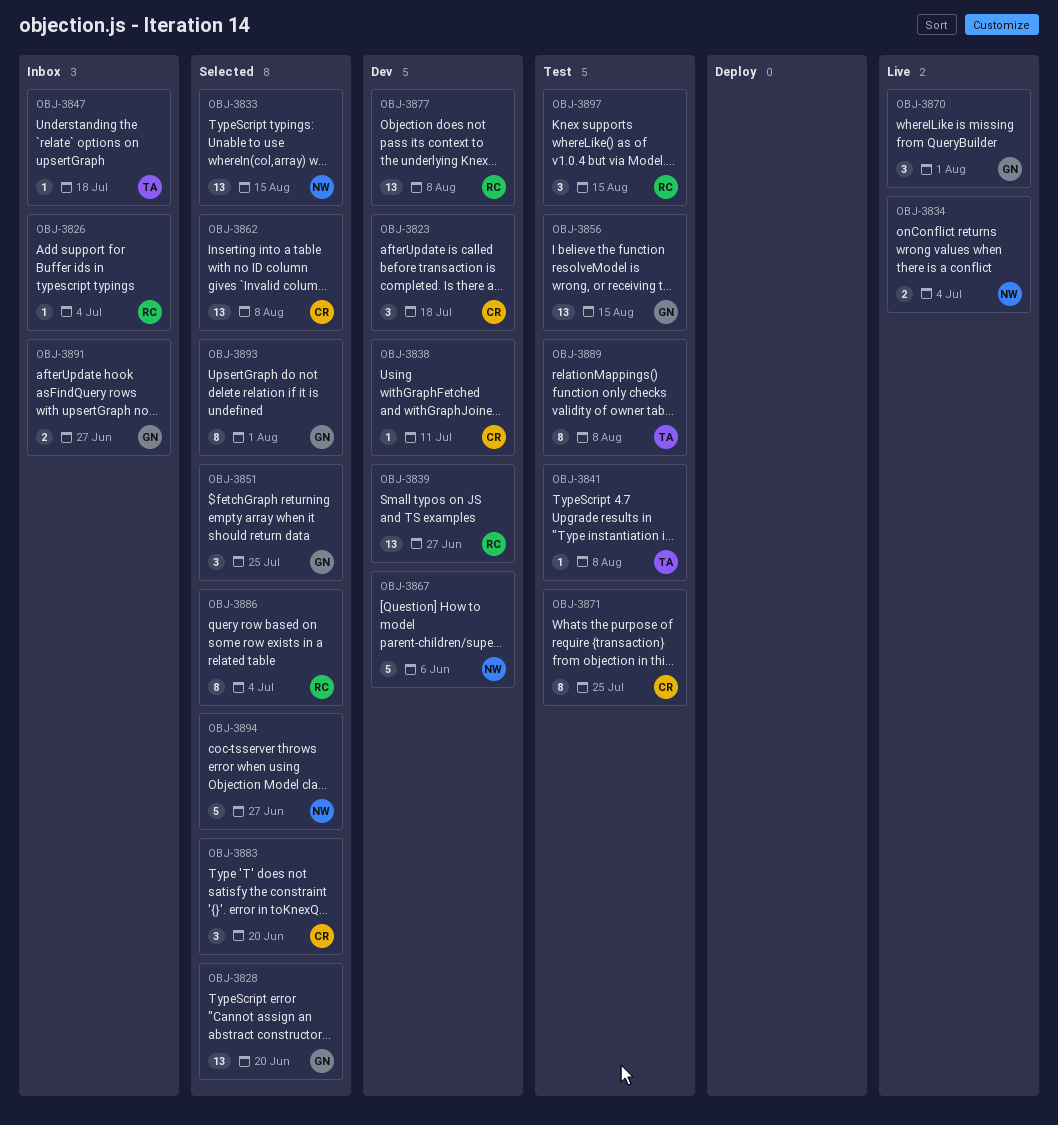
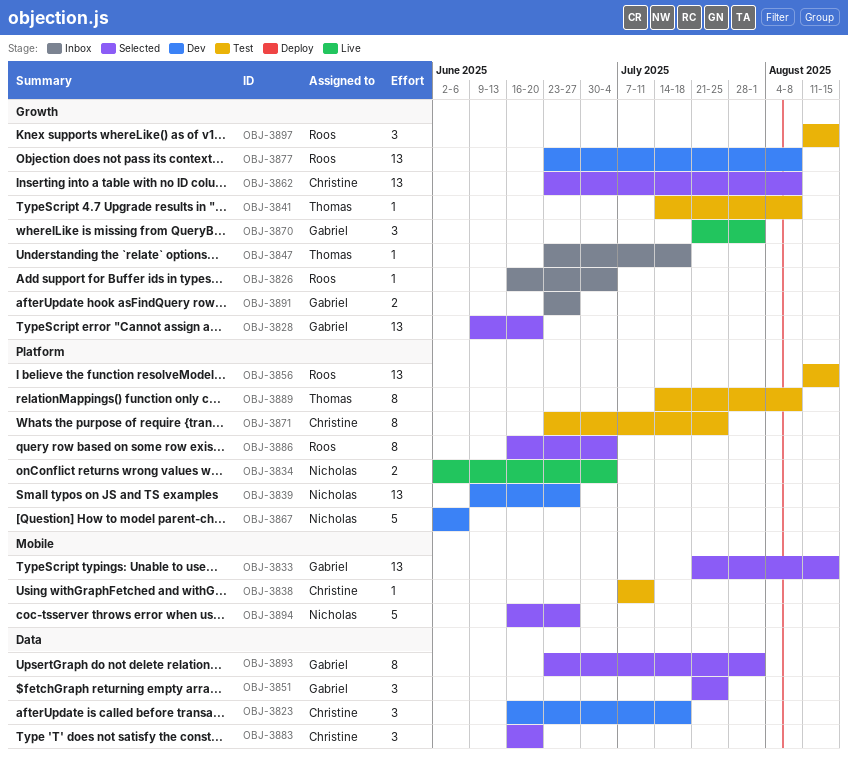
OBJ-3833, owner: Nicholas -> Gabriel
OBJ-3838, status: Dev -> Test
OBJ-3839, owner: Roos -> Nicholas
OBJ-3856, owner: Gabriel -> Roos

